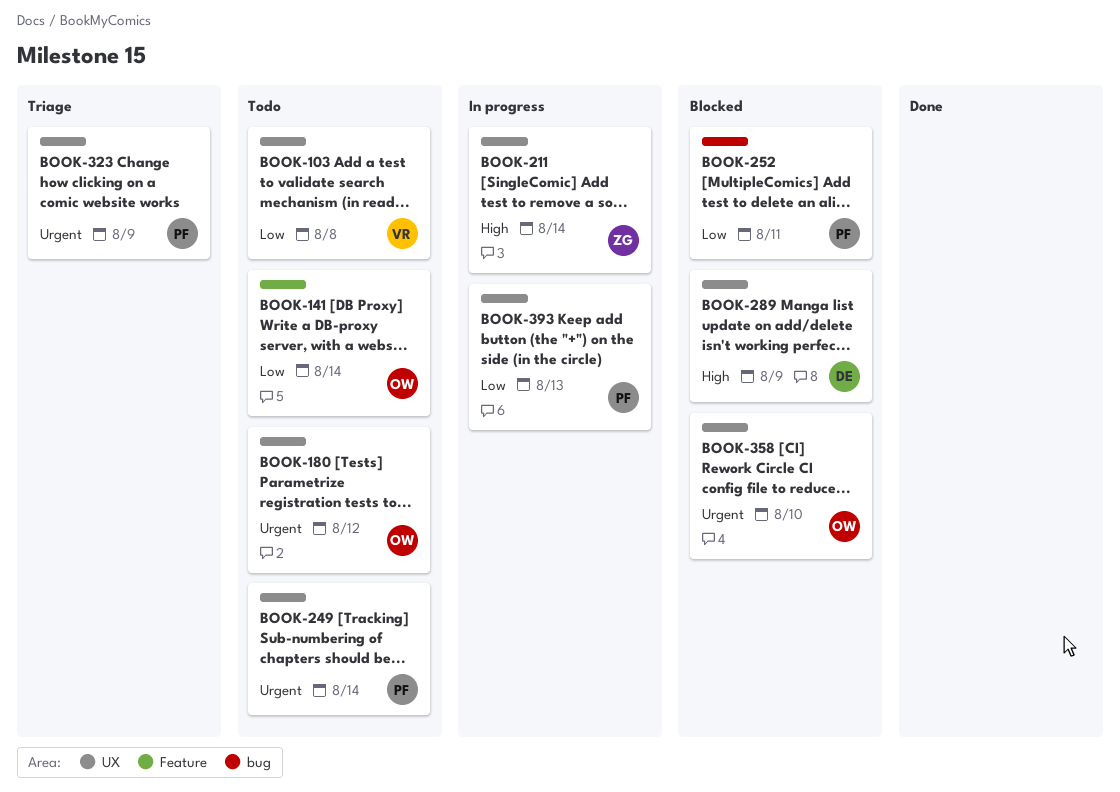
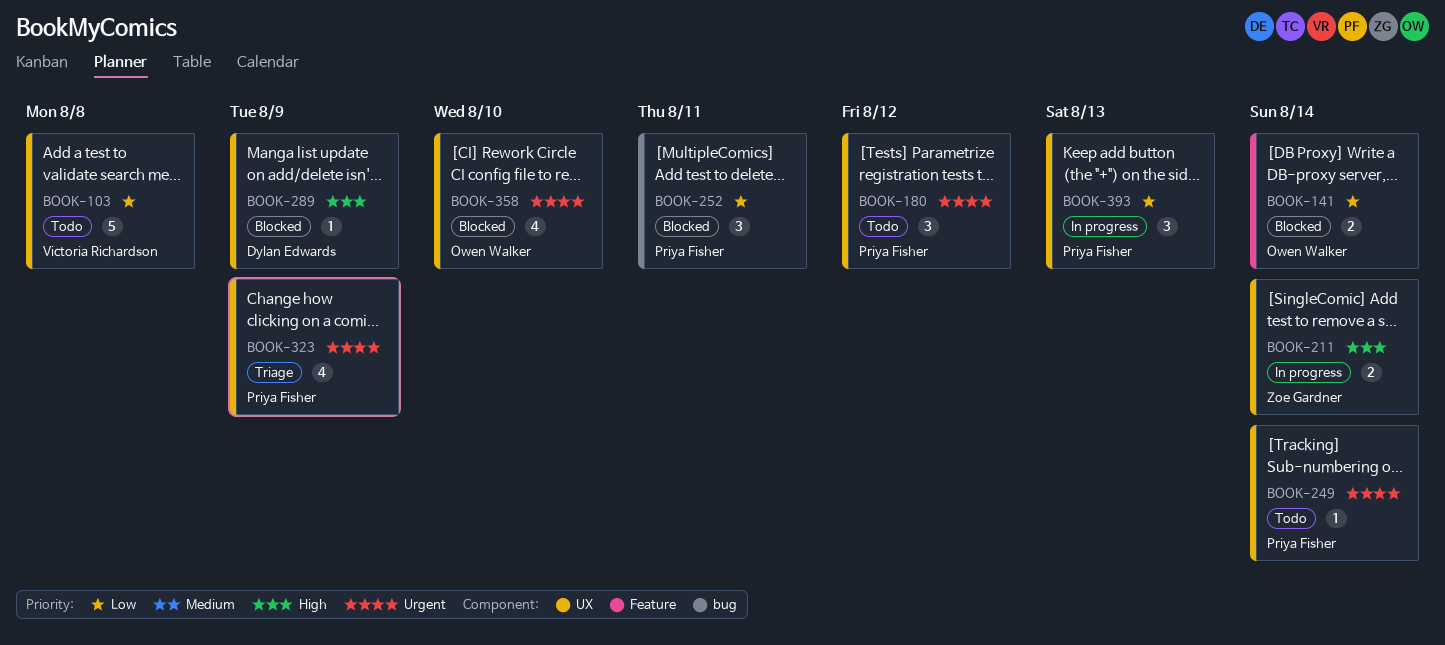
BOOK-141, status: Todo -> Blocked
BOOK-180, owner: Owen Walker -> Priya Fisher

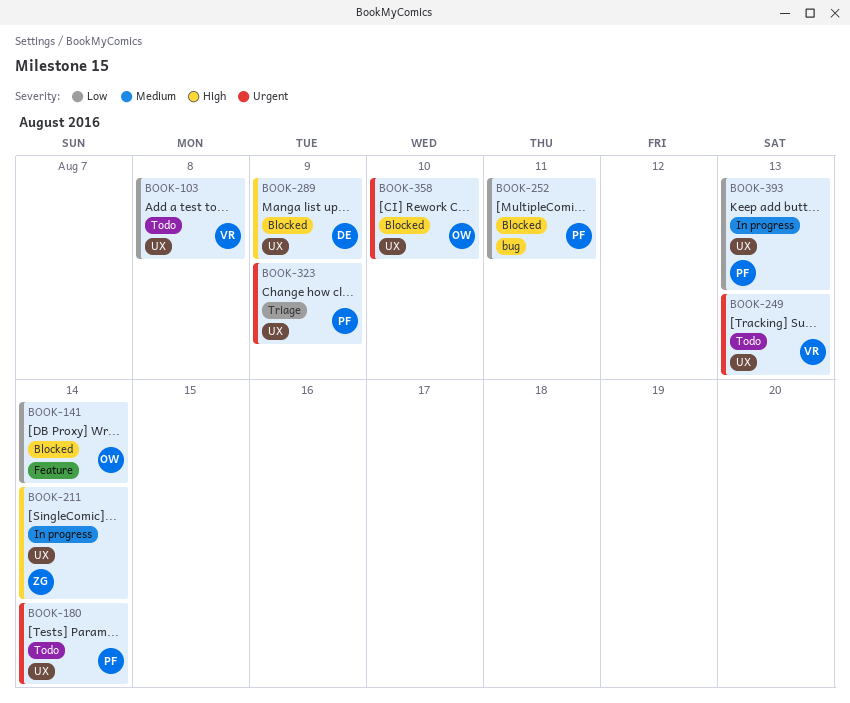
BOOK-180, due: Aug 12 -> Aug 14
BOOK-249, owner: Priya Fisher -> Victoria Richardson
BOOK-249, due: Aug 14 -> Aug 13

